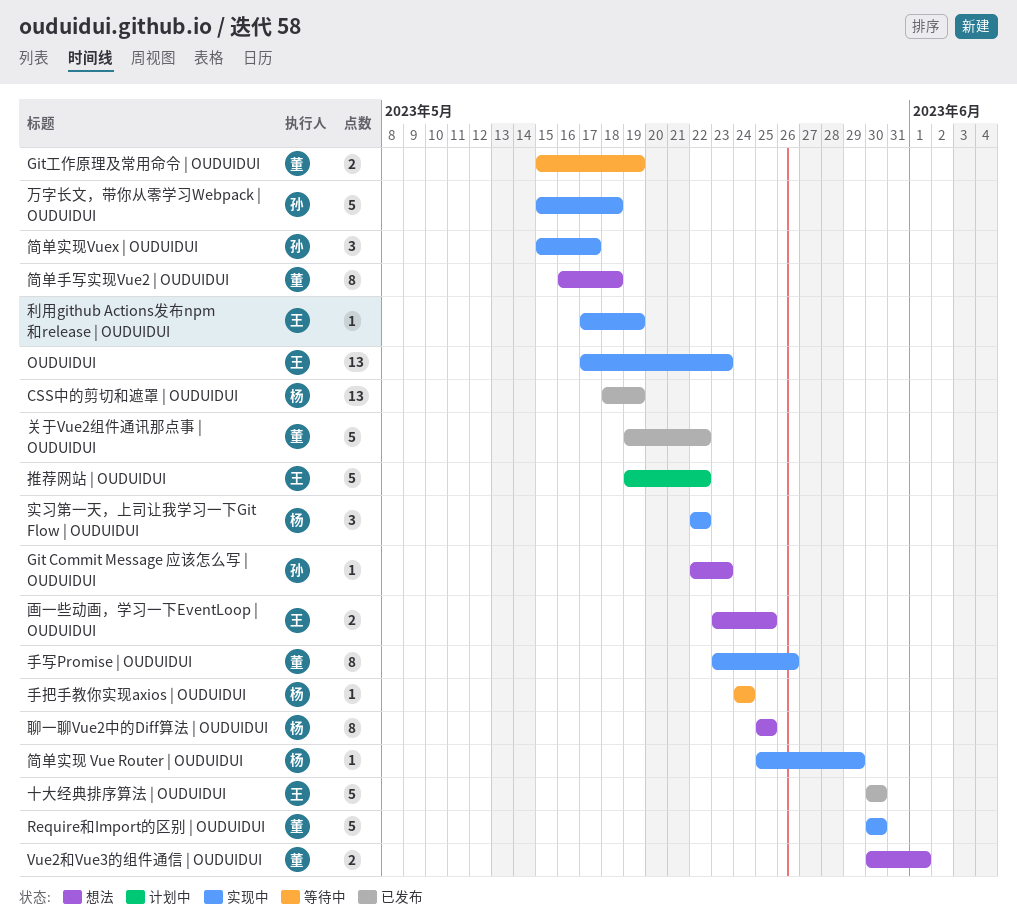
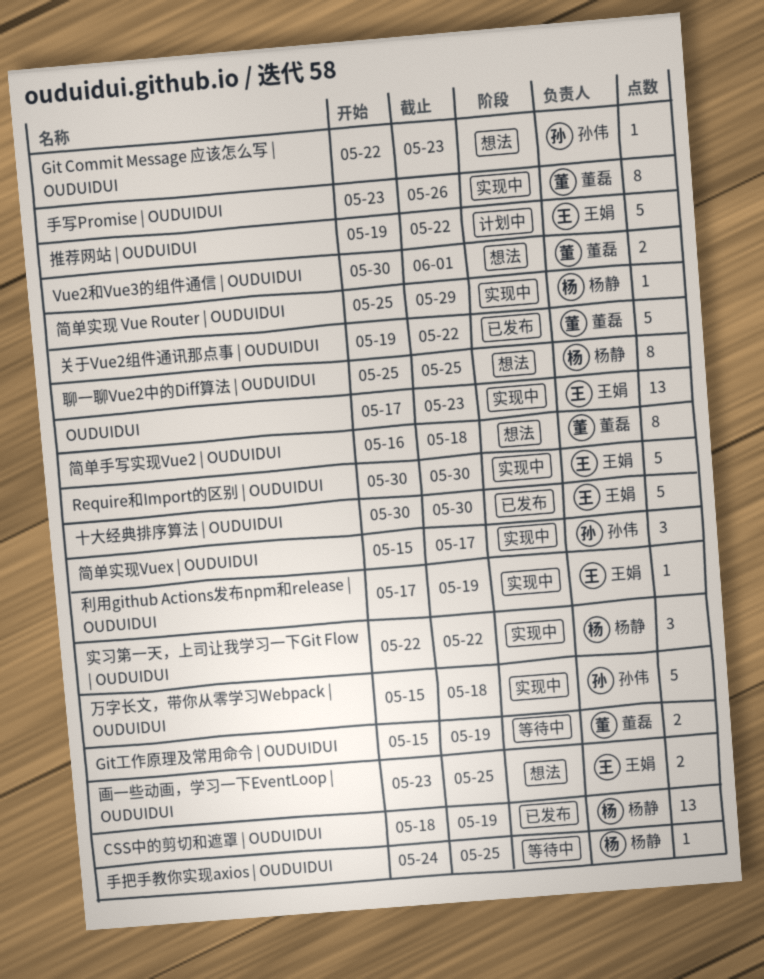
Require和Import的区别 | OUDUIDUI, owner: 董磊 -> 王娟
手把手教你实现axios | OUDUIDUI, due: May 24 -> May 25

